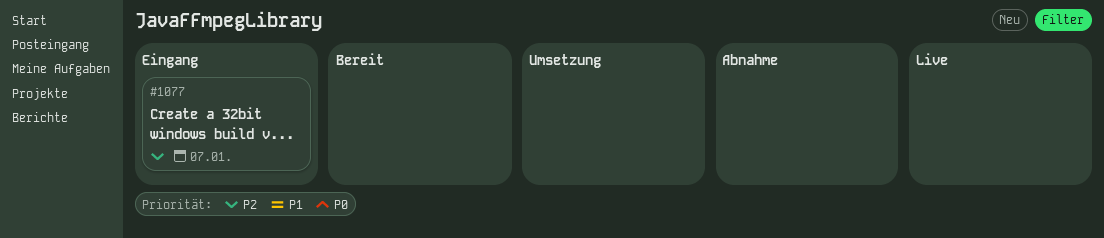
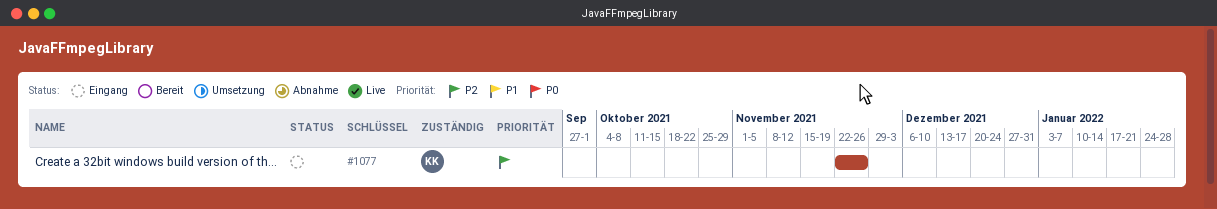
#1077, due: Jan 7 -> Nov 26

